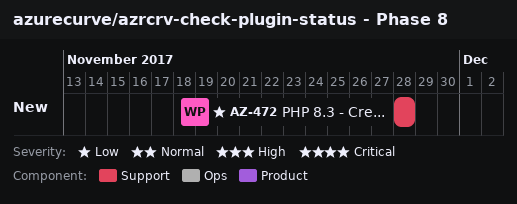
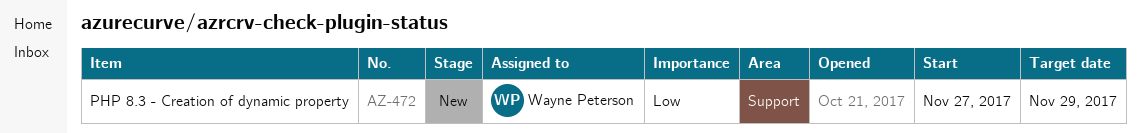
AZ-472, start: Nov 28 -> Nov 27
AZ-472, due: Nov 28 -> Nov 29

